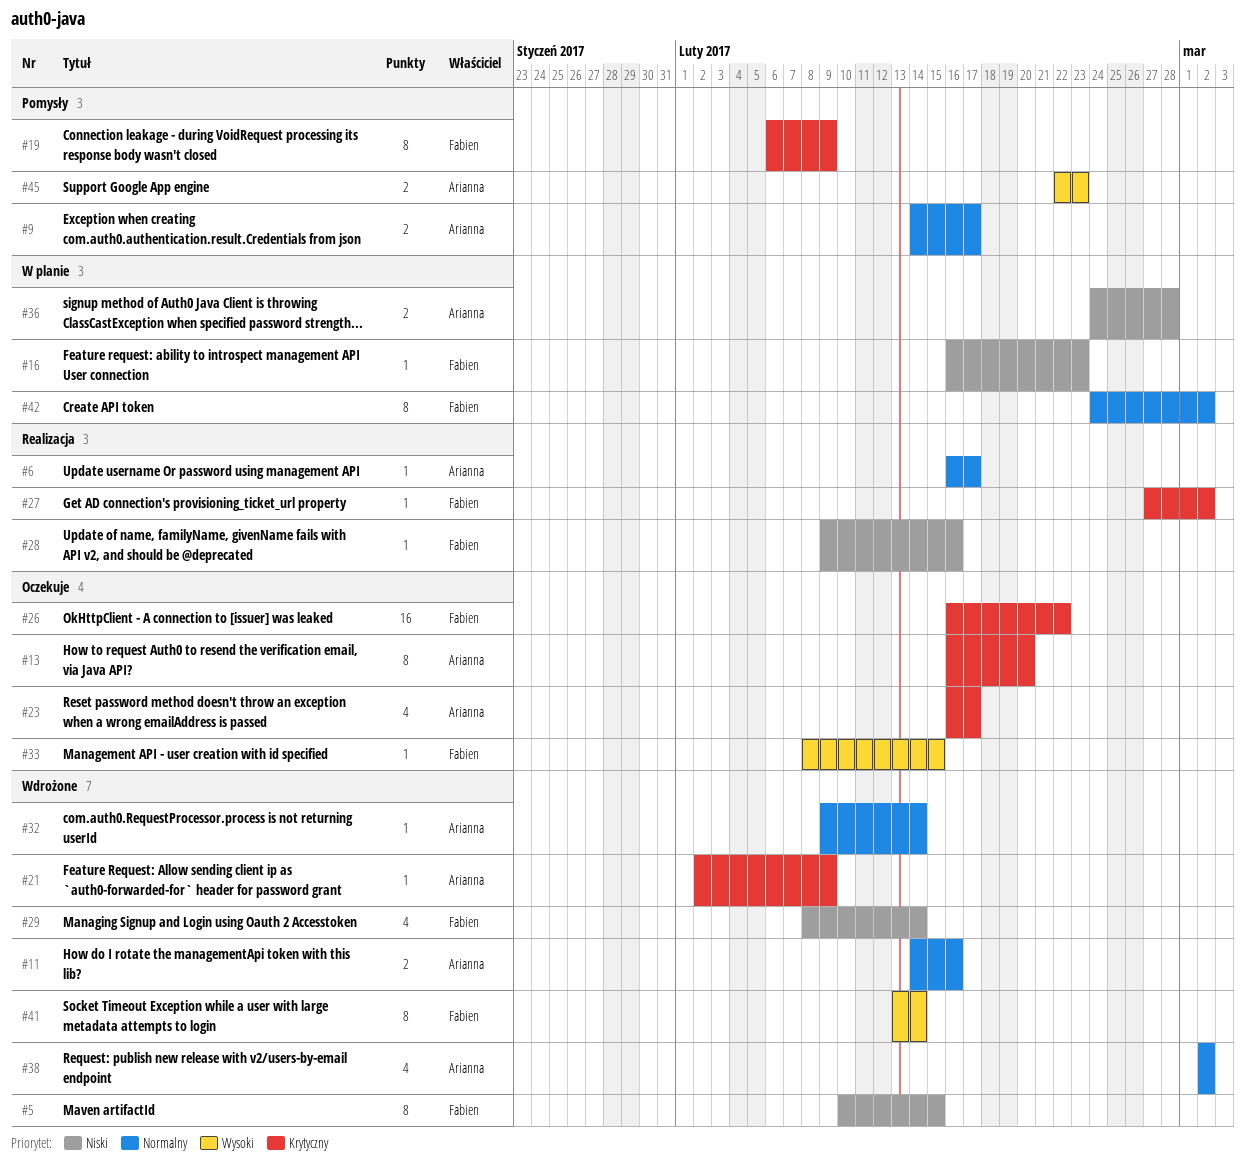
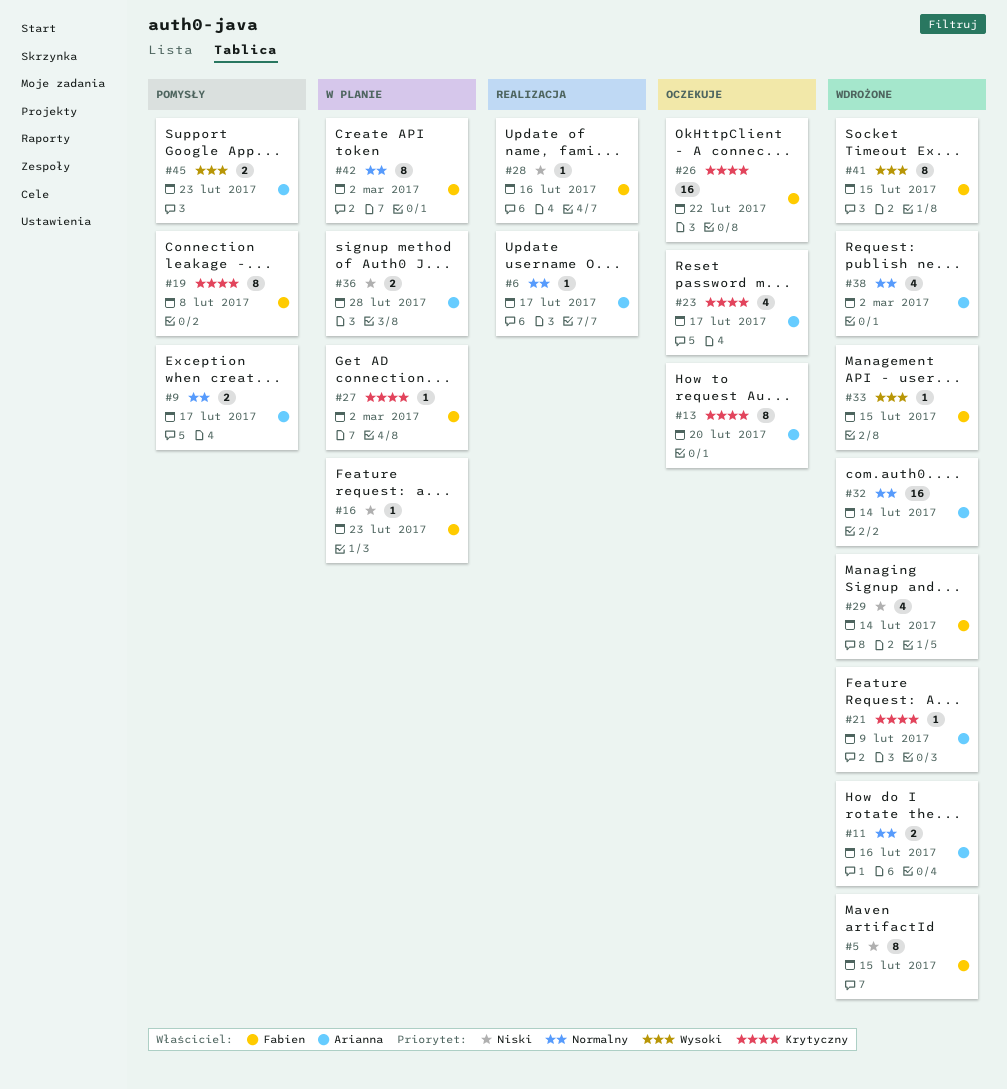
#19, due: Feb 9 -> Feb 8
#27, status: Realizacja -> W planie
#32, estimate: 1 -> 16
#33, status: Oczekuje -> Wdrożone
#41, due: Feb 14 -> Feb 15

